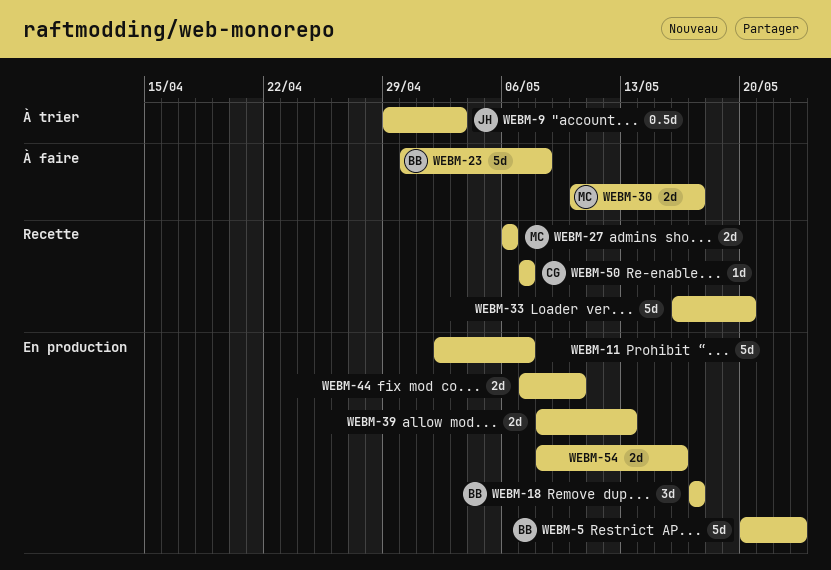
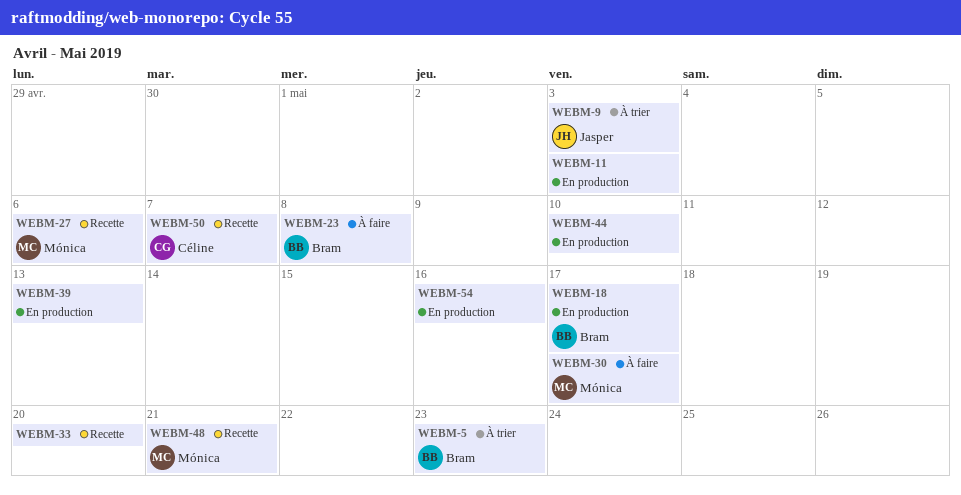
WEBM-5, status: En production -> À trier
WEBM-11, due: May 7 -> May 3
WEBM-48: none -> present

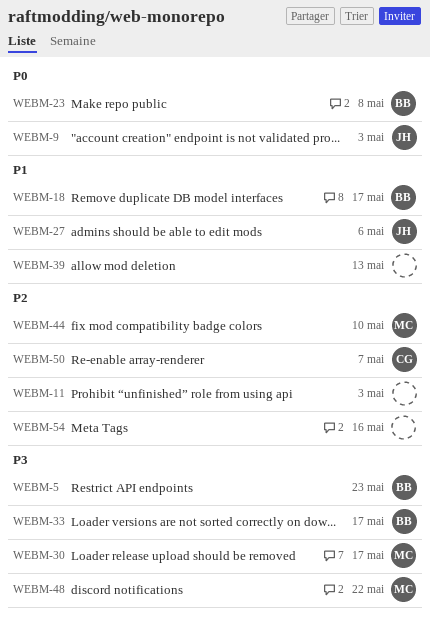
WEBM-27, owner: Mónica -> Jasper
WEBM-33, owner: none -> Bram
WEBM-33, due: May 20 -> May 17
WEBM-44, owner: none -> Mónica
WEBM-48, due: May 21 -> May 22

